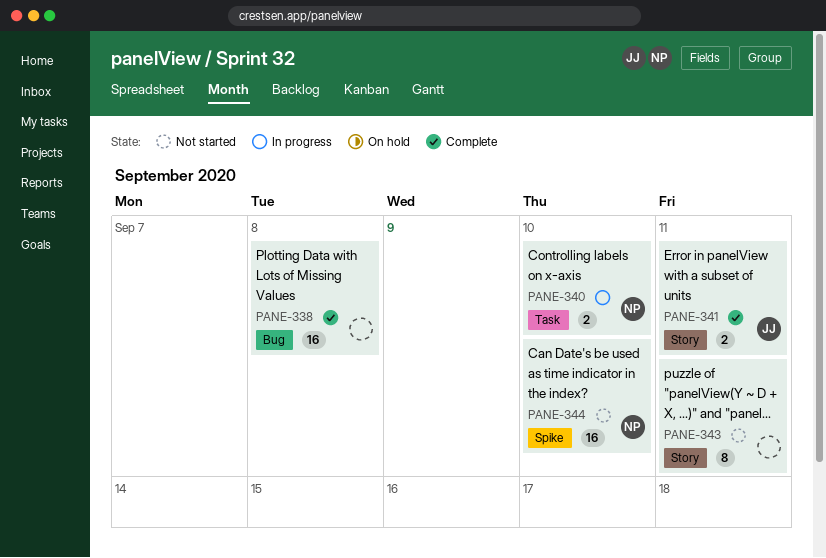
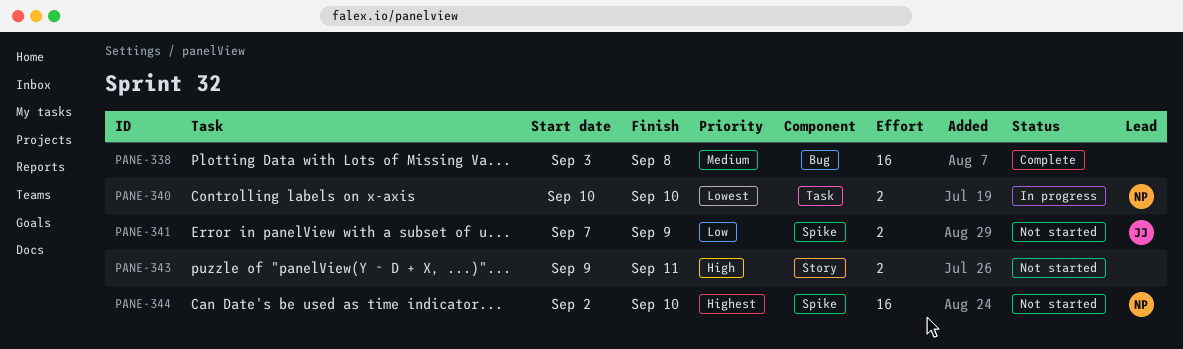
PANE-341, status: Complete -> Not started
PANE-341, label: Story -> Spike
PANE-341, due: Sep 11 -> Sep 9
PANE-343, estimate: 8 -> 2

